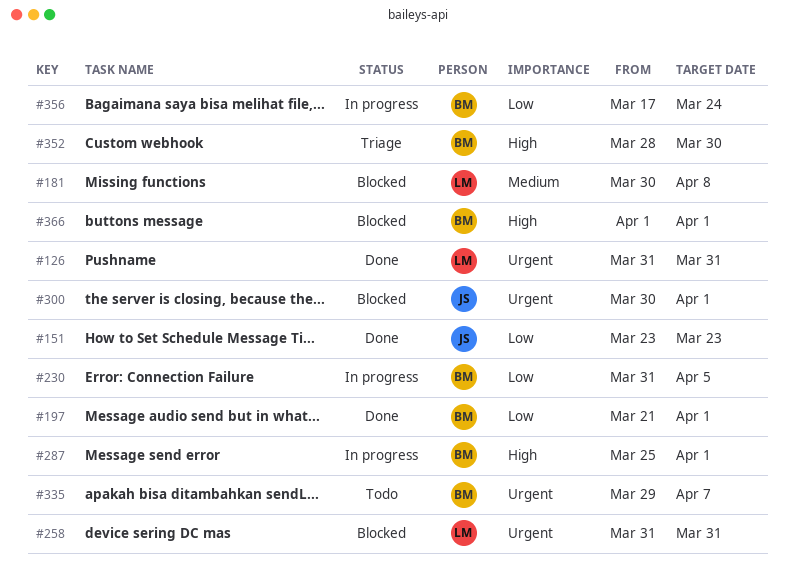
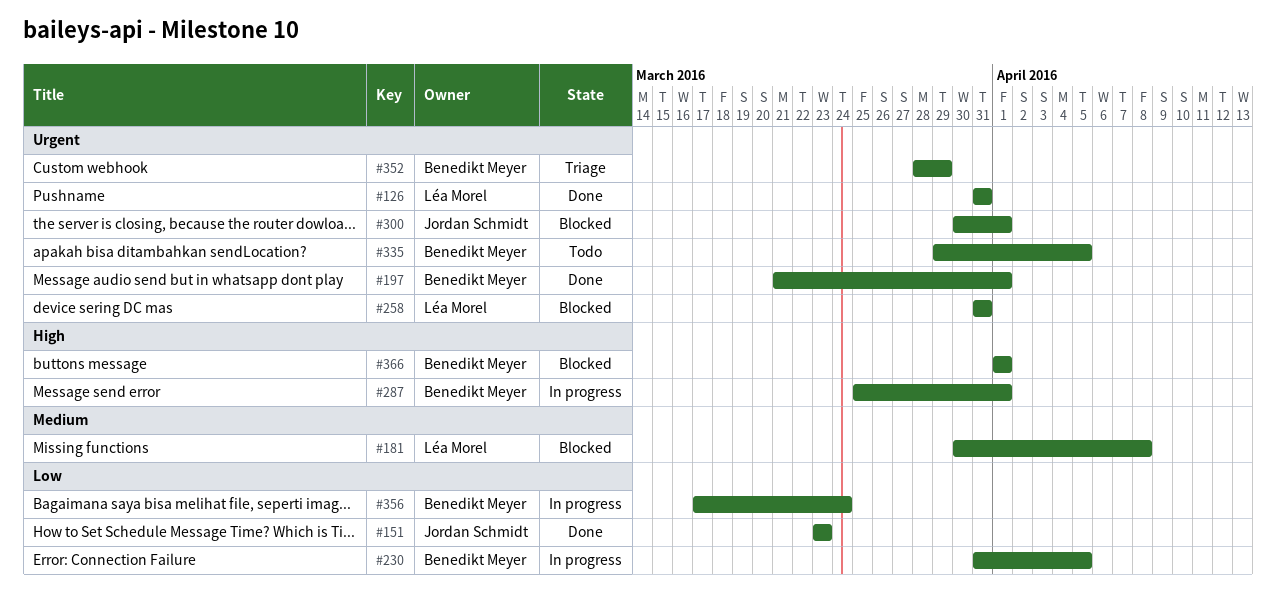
#197, priority: Low -> Urgent
#335, due: Apr 7 -> Apr 5
#352, priority: High -> Urgent
#352, due: Mar 30 -> Mar 29

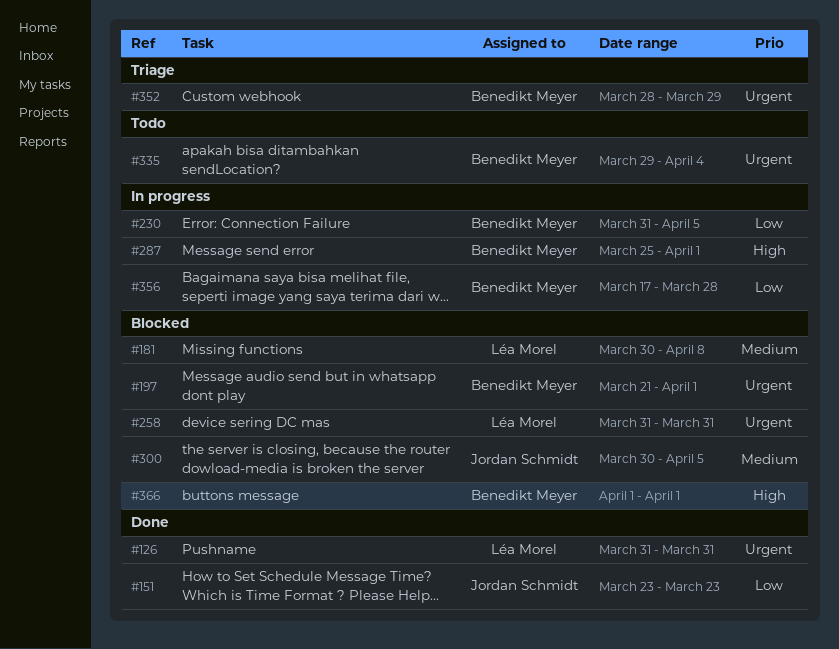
#197, status: Done -> Blocked
#300, priority: Urgent -> Medium
#300, due: Apr 1 -> Apr 5
#335, due: Apr 5 -> Apr 4
#356, due: Mar 24 -> Mar 28

